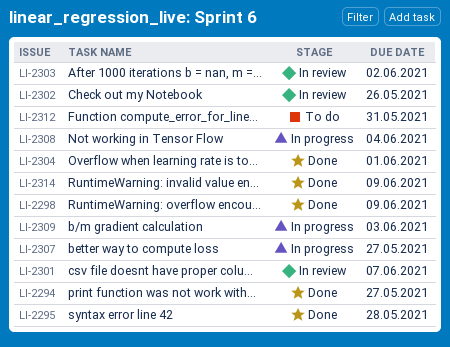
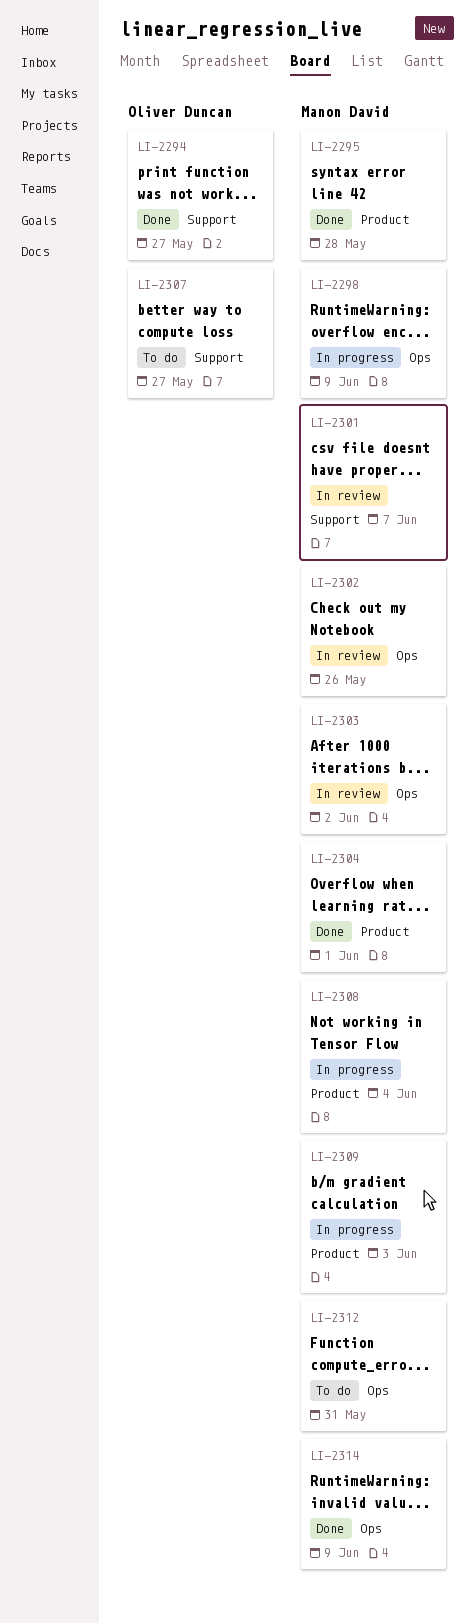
LI-2298, status: Done -> In progress
LI-2307, status: In progress -> To do

